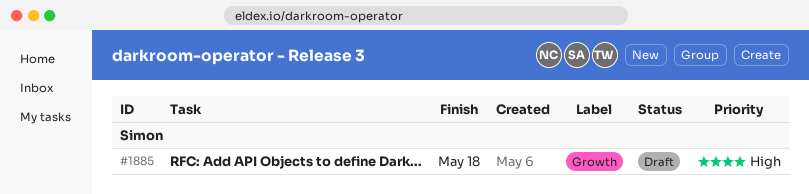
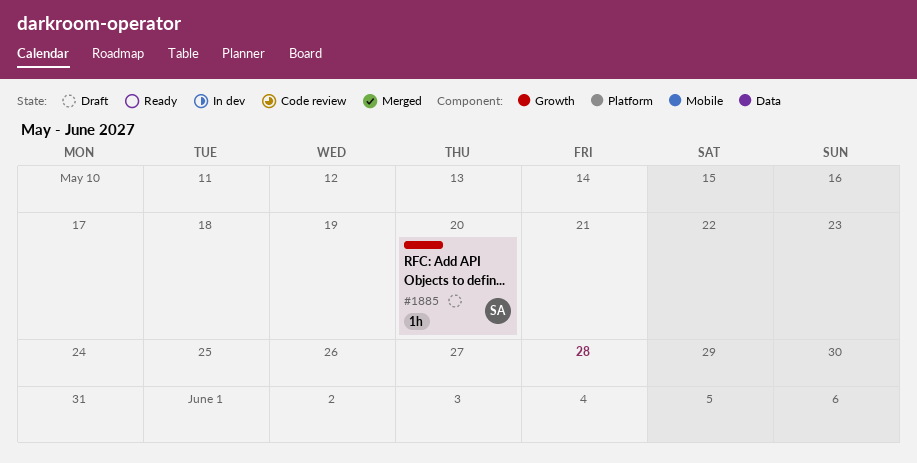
#1885, due: May 18 -> May 20

